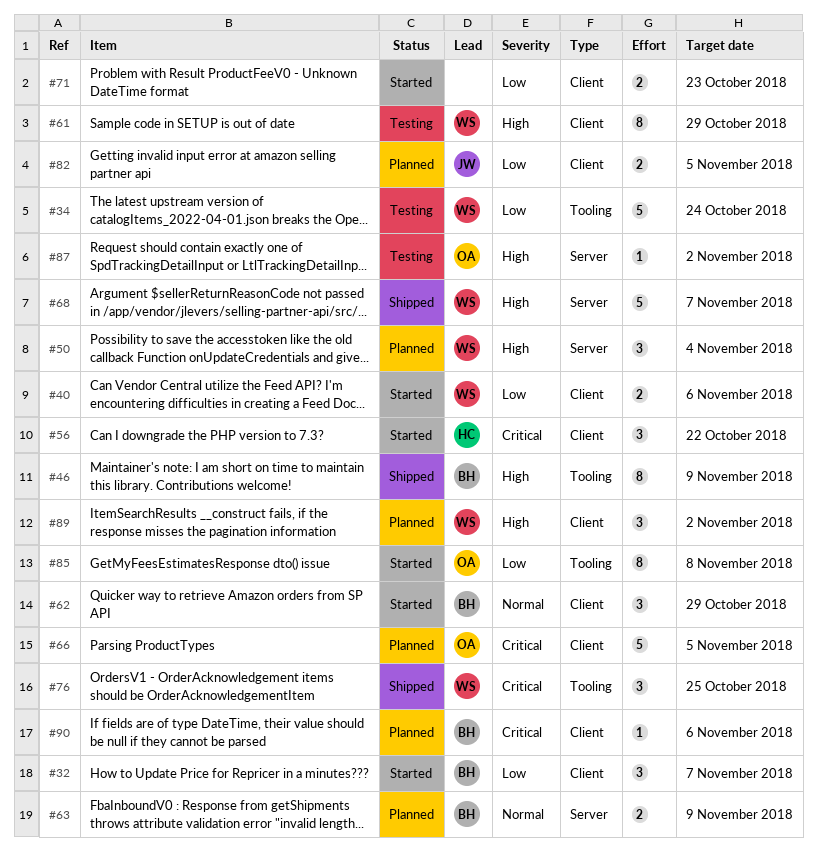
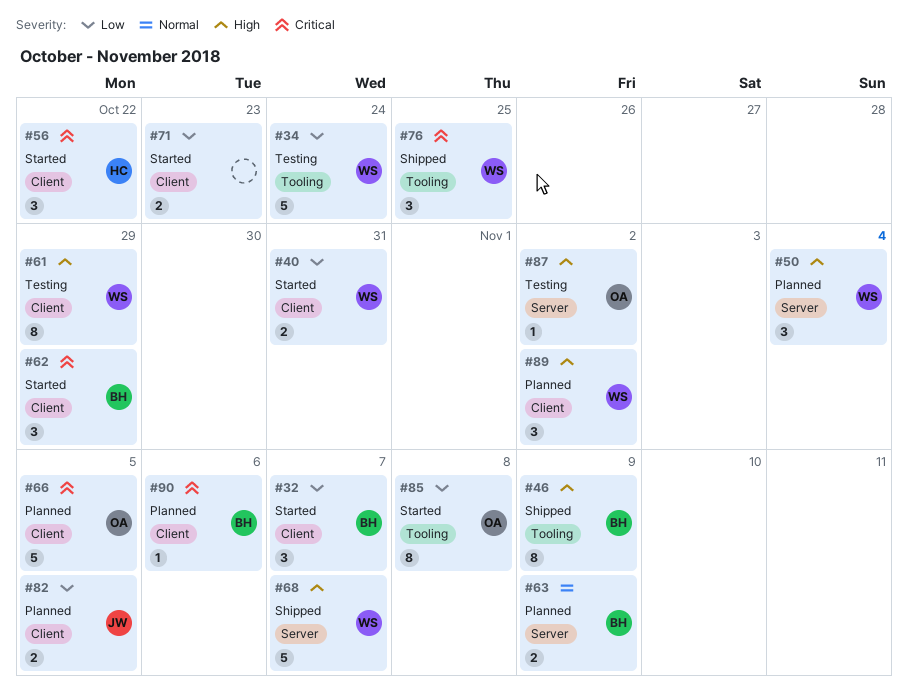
#40, due: Nov 6 -> Oct 31
#62, priority: Normal -> Critical

